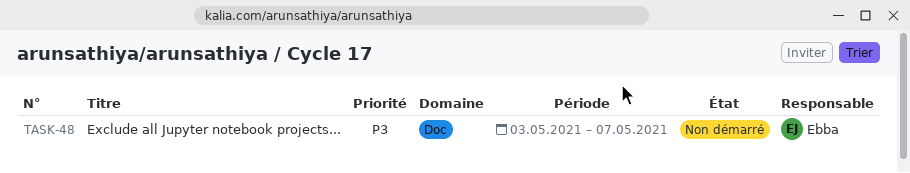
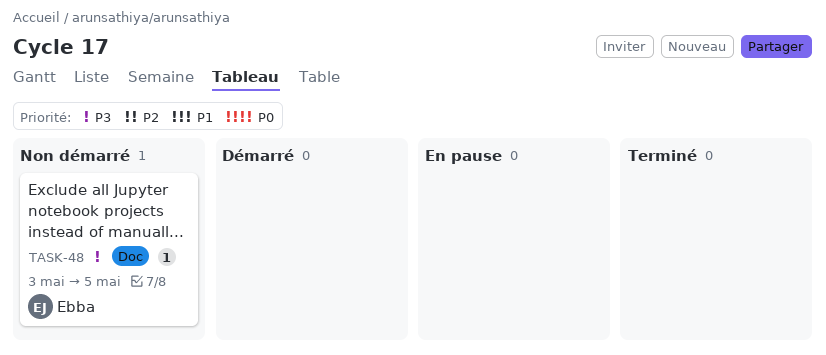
TASK-48, due: May 7 -> May 5

